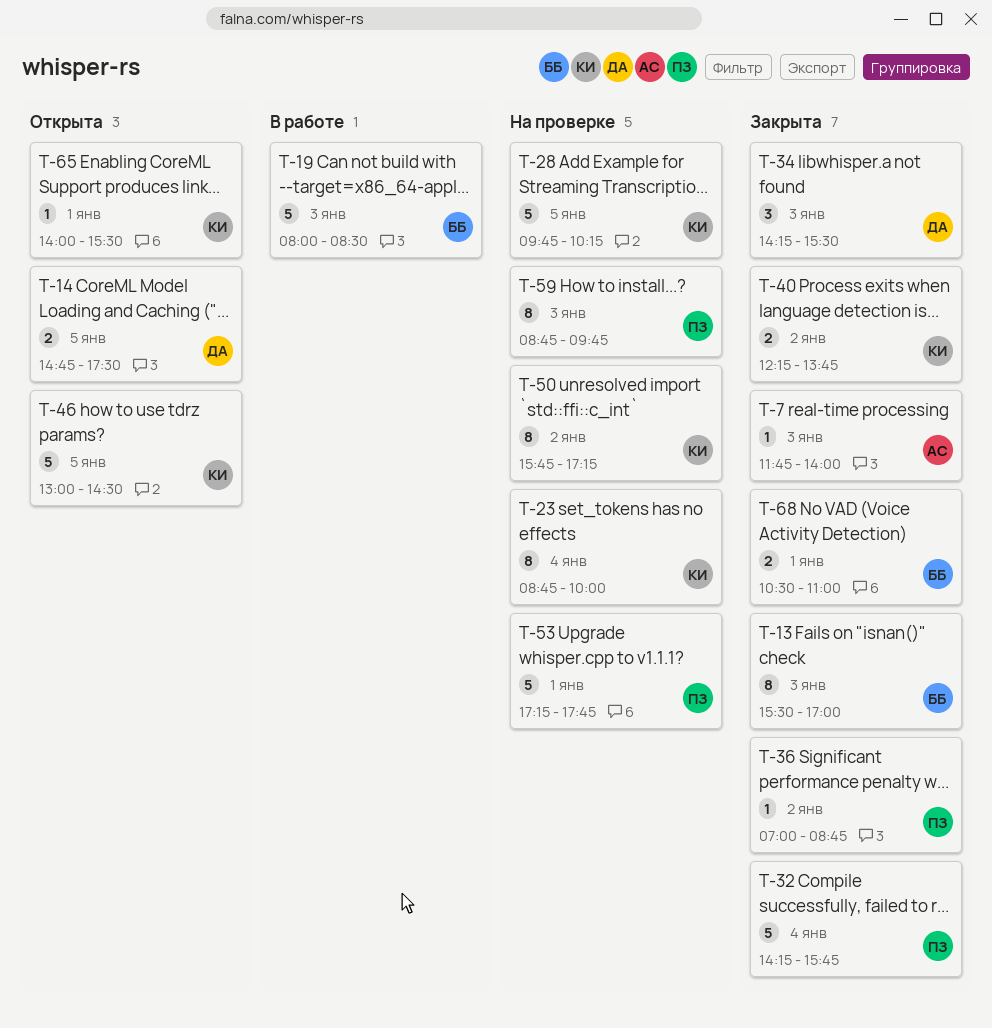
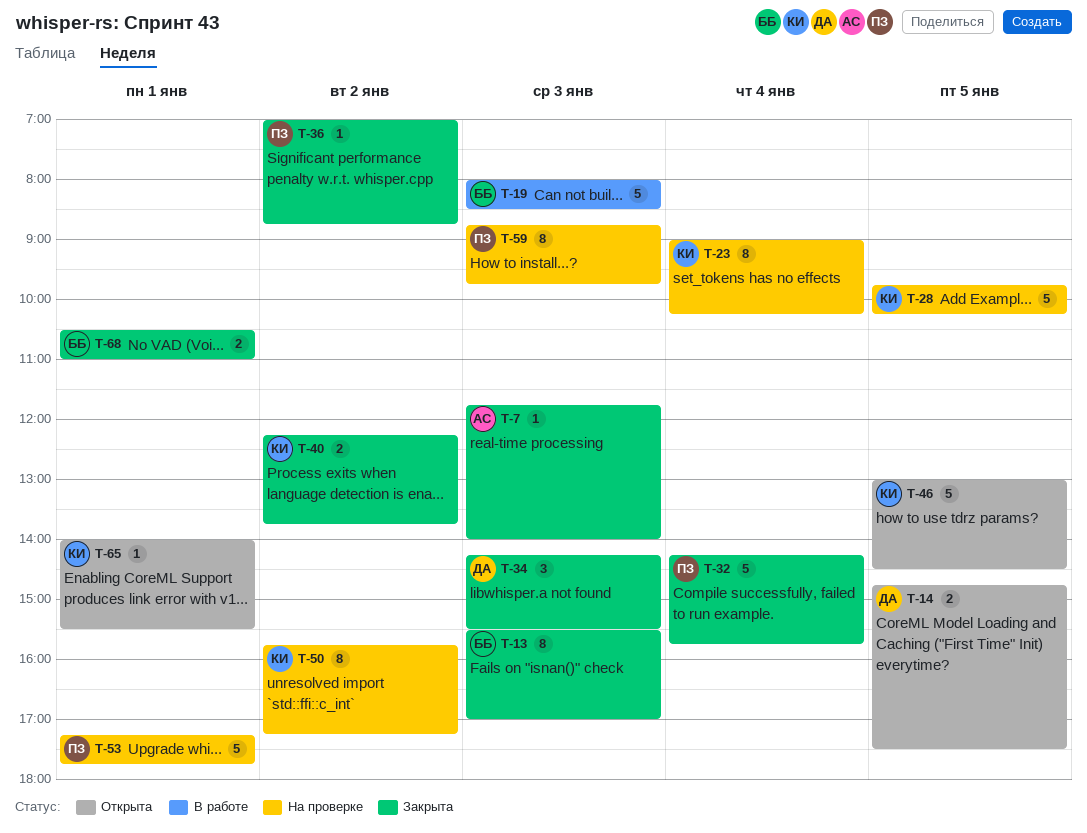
T-23, begins: 08:45 -> 09:00
T-23, ends: 10:00 -> 10:15

